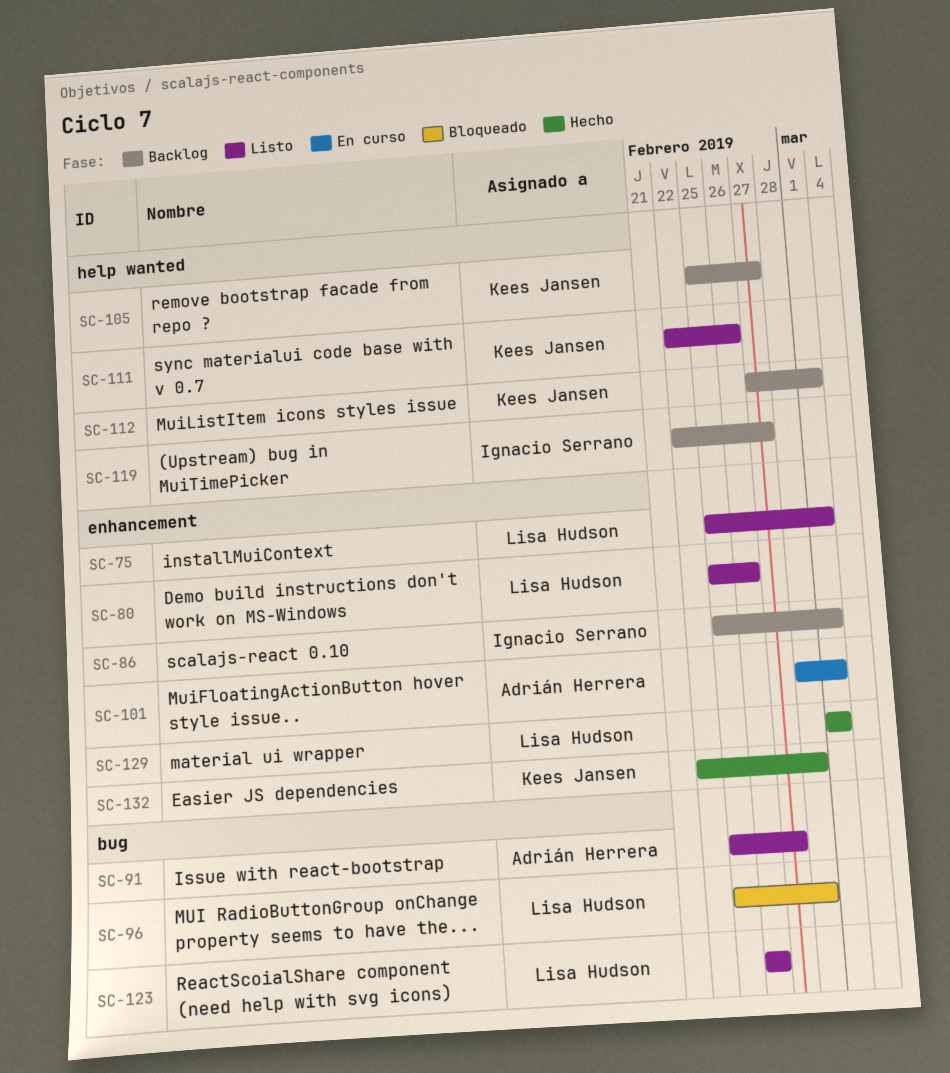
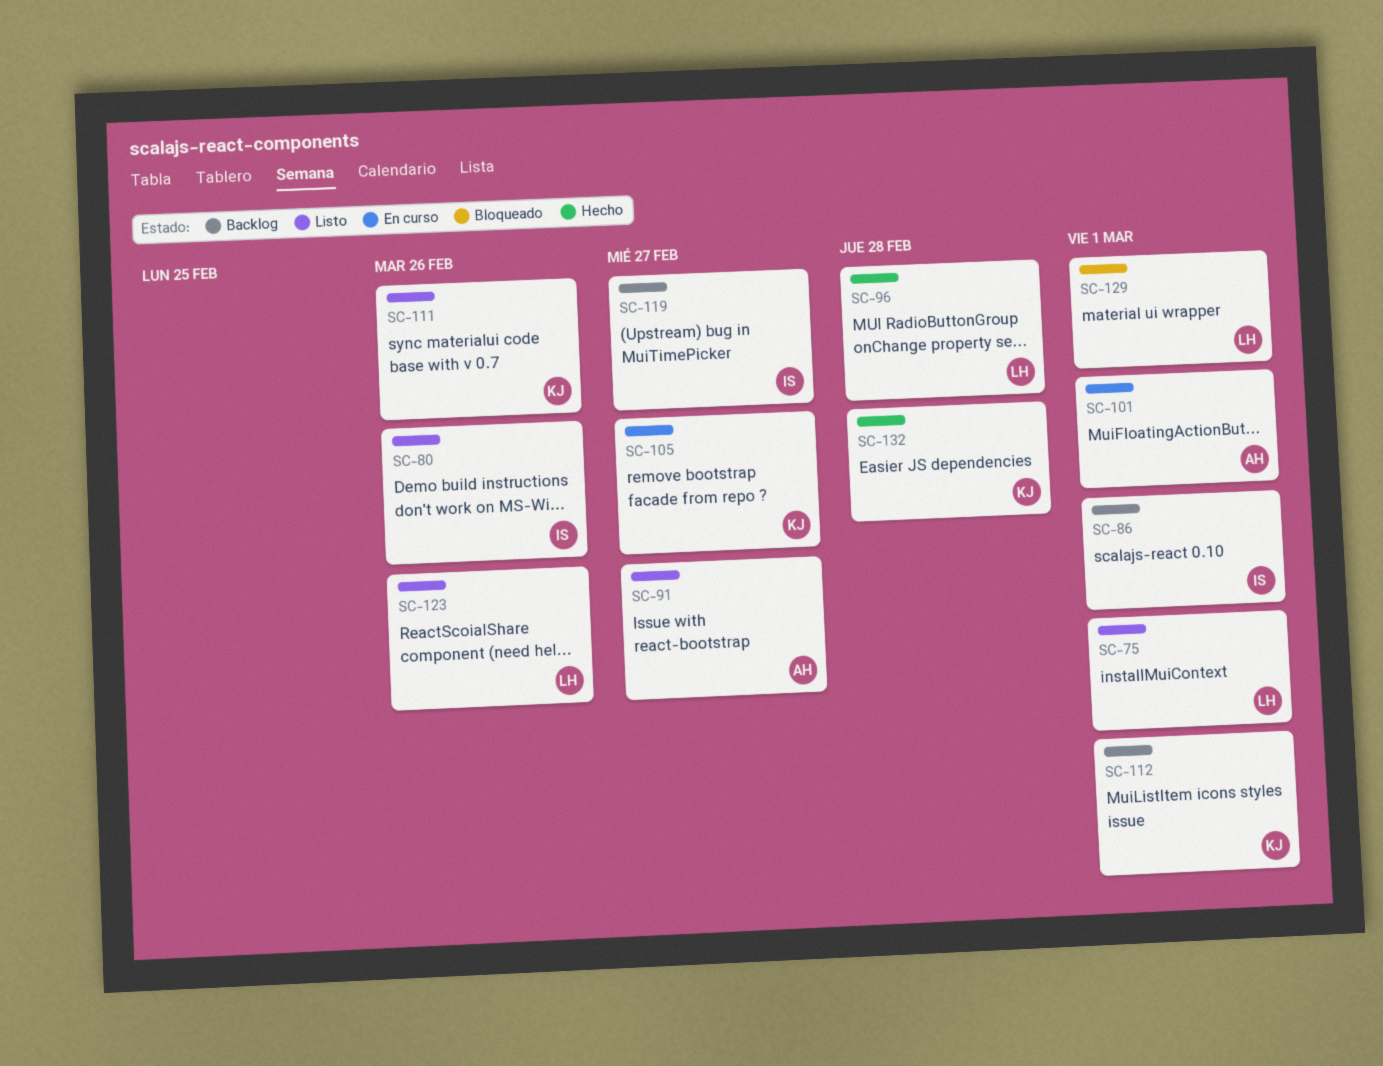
SC-80, owner: Lisa Hudson -> Ignacio Serrano
SC-96, status: Bloqueado -> Hecho
SC-105, status: Backlog -> En curso
SC-129, status: Hecho -> Bloqueado

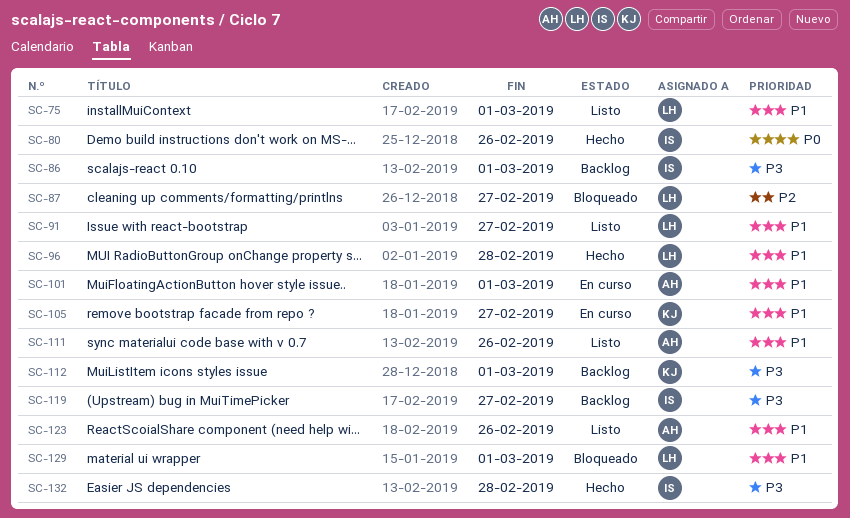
SC-80, status: Listo -> Hecho
SC-87: none -> present
SC-91, owner: AH -> LH
SC-111, owner: KJ -> AH
SC-123, owner: LH -> AH
SC-132, owner: KJ -> IS

